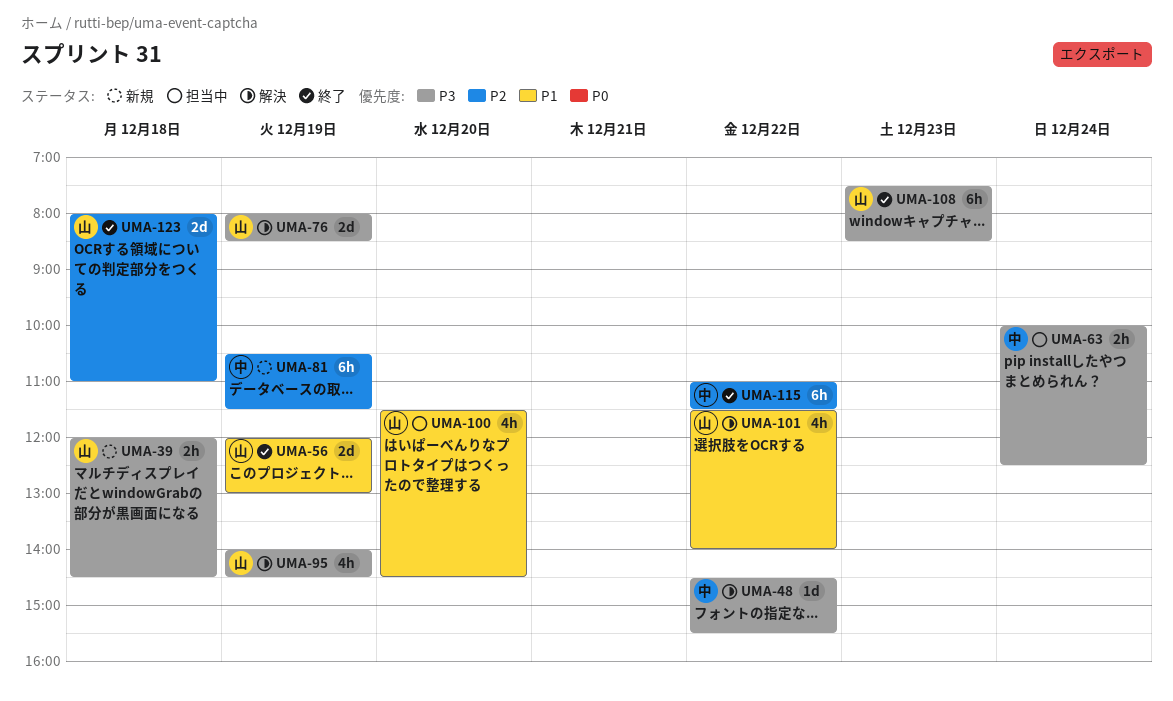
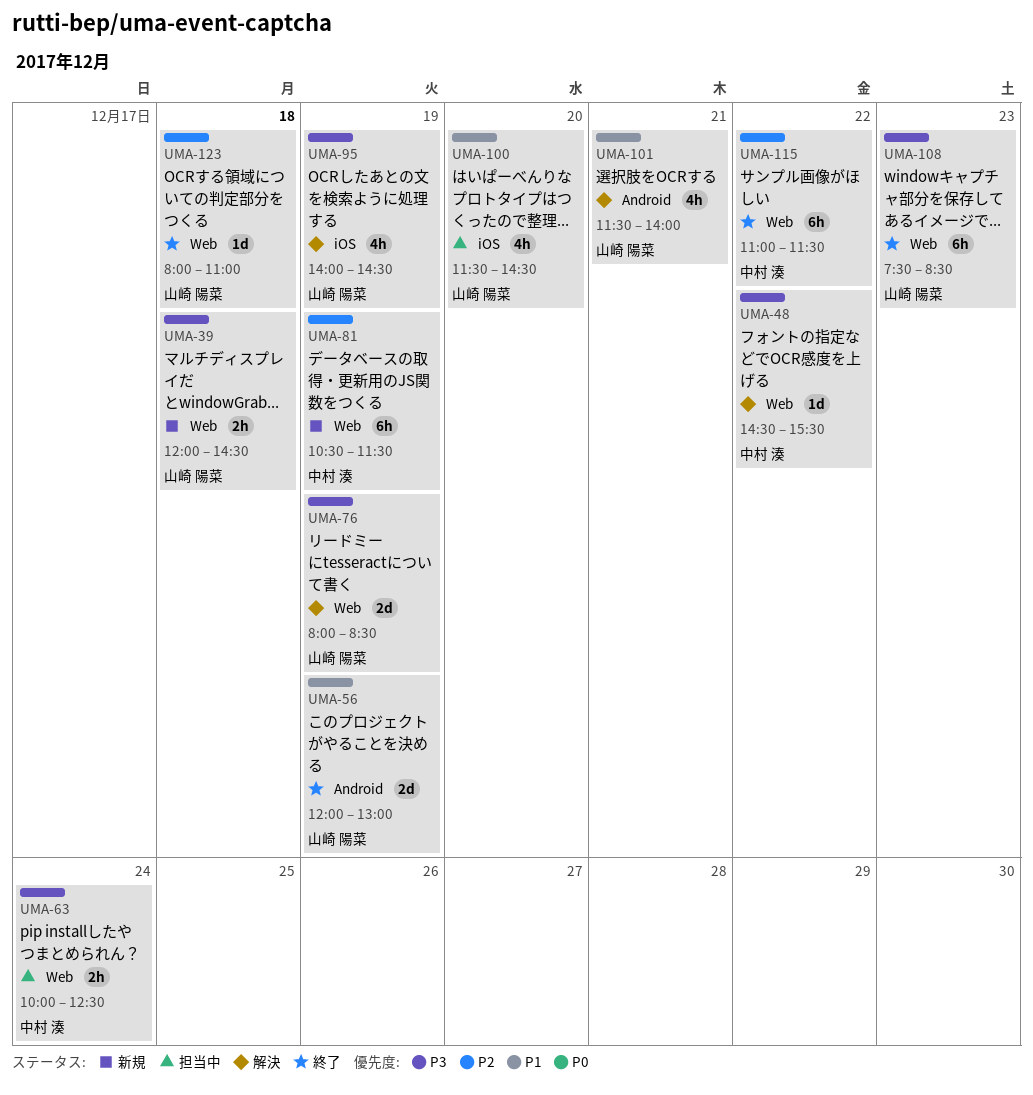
UMA-101, day: Dec 22 -> Dec 21
UMA-123, estimate: 2d -> 1d

